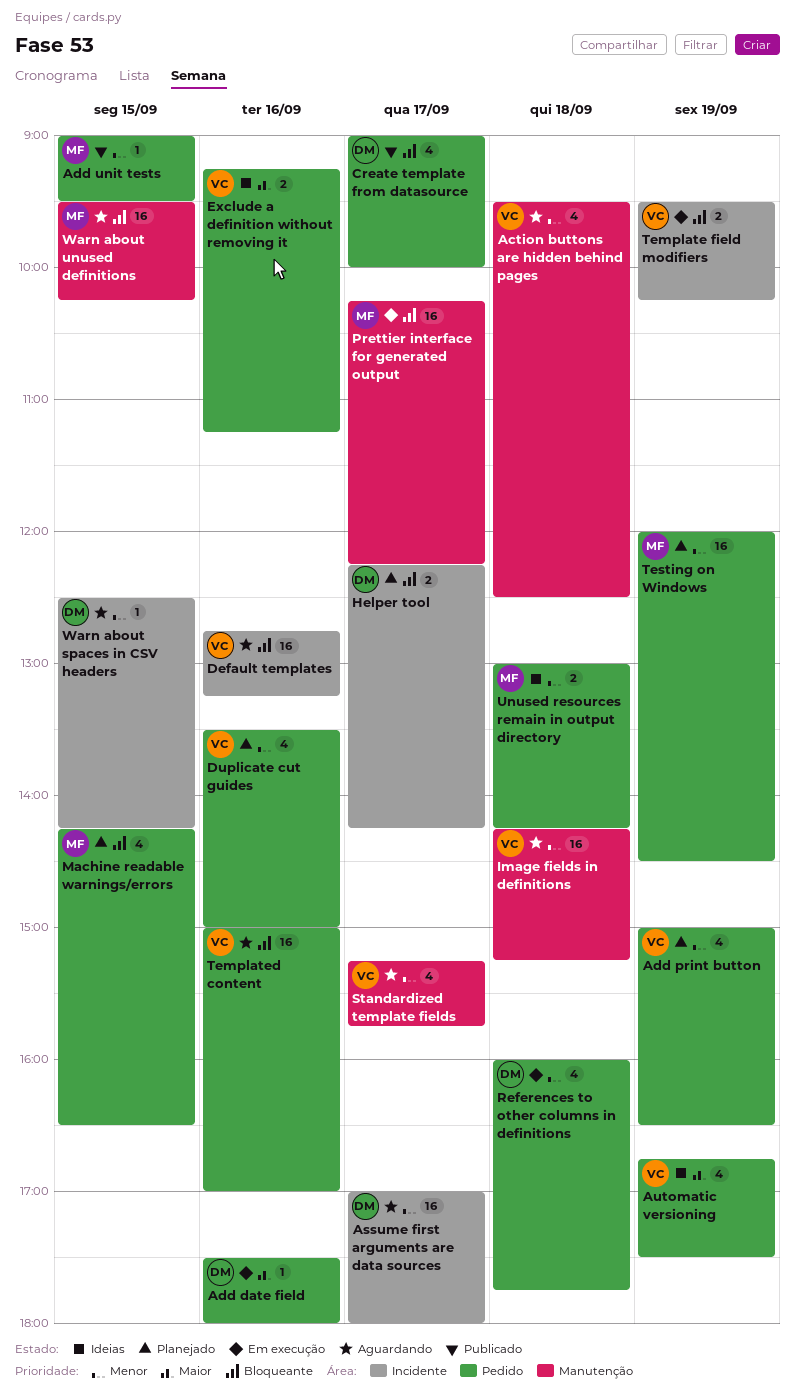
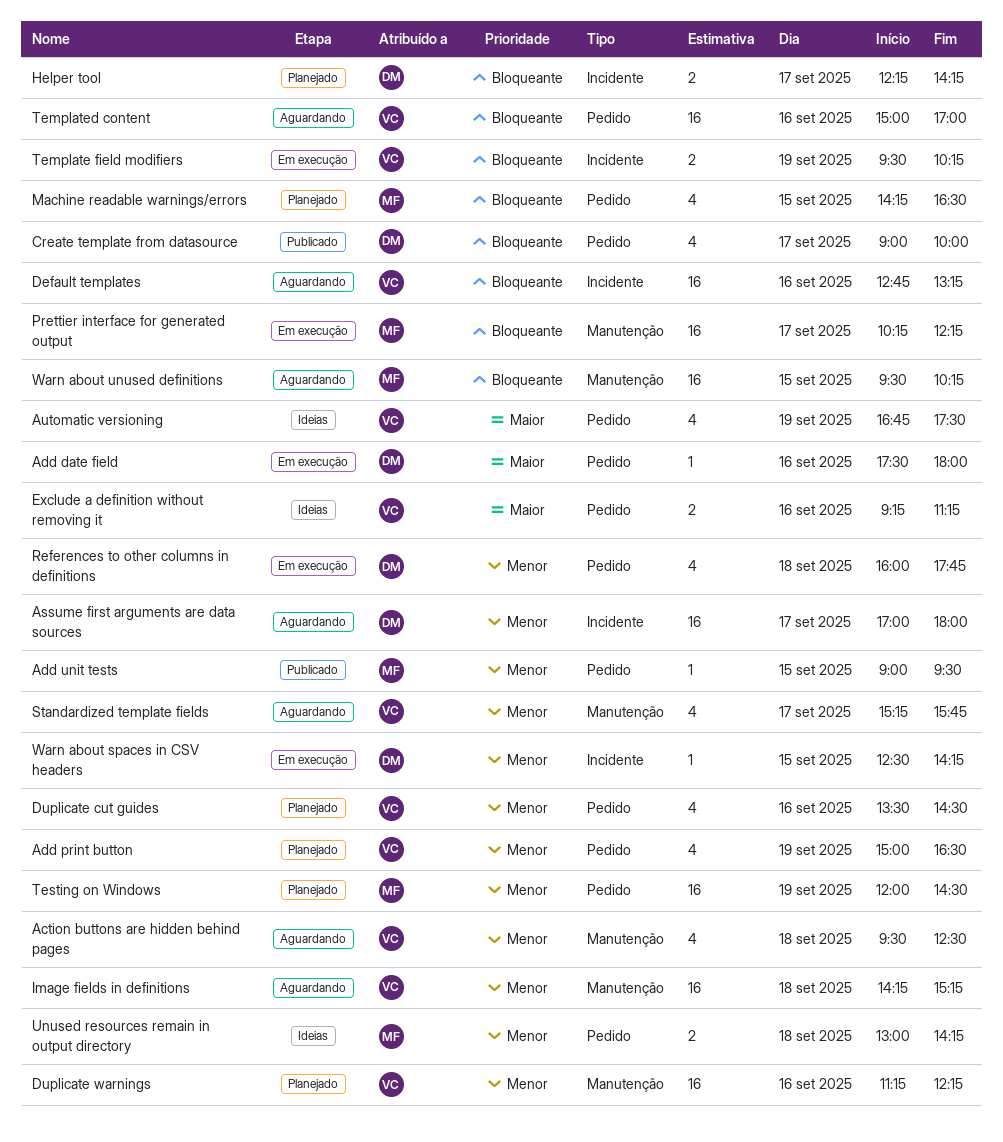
Duplicate cut guides, ends: 15:00 -> 14:30
Duplicate warnings: none -> present
Warn about spaces in CSV headers, status: Aguardando -> Em execução

